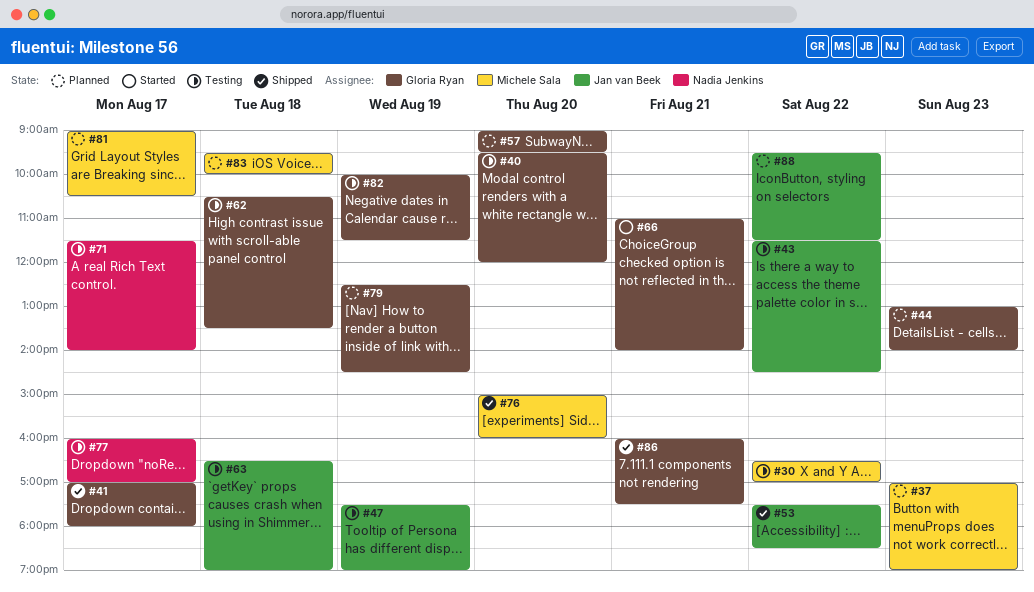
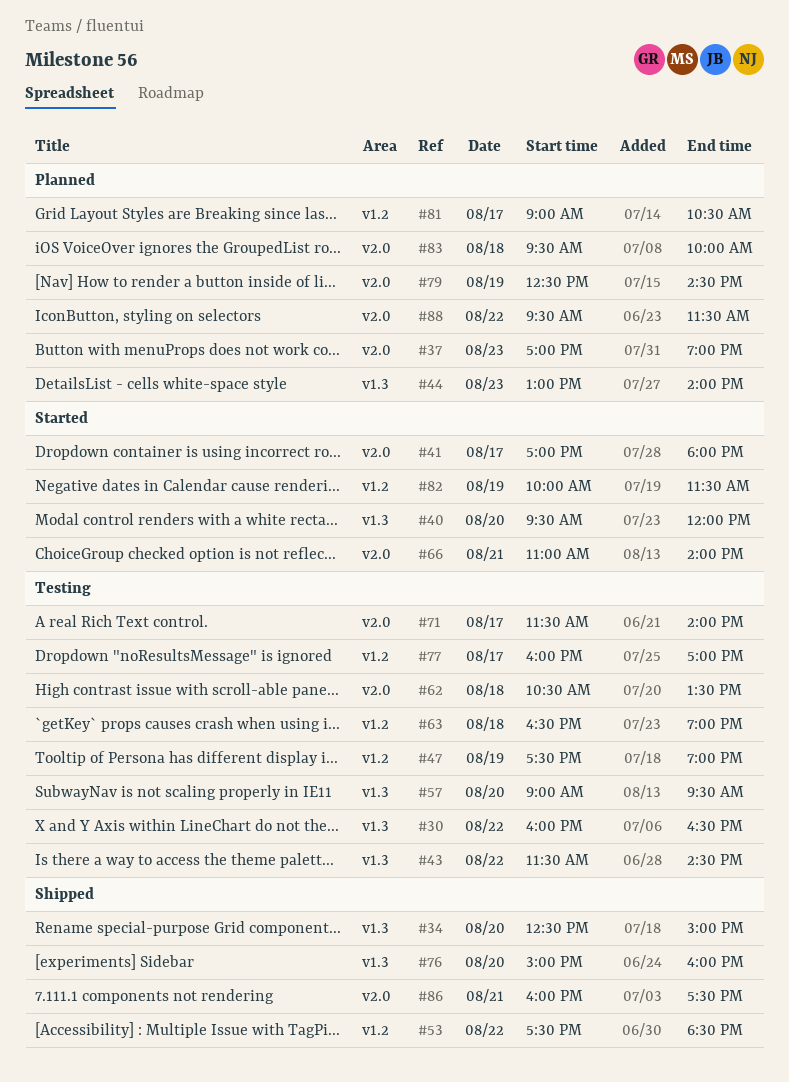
#30, begins: 16:30 -> 16:00
#30, ends: 17:00 -> 16:30
#34: none -> present
#40, status: Testing -> Started
#41, status: Shipped -> Started
#57, status: Planned -> Testing
#82, status: Testing -> Started

